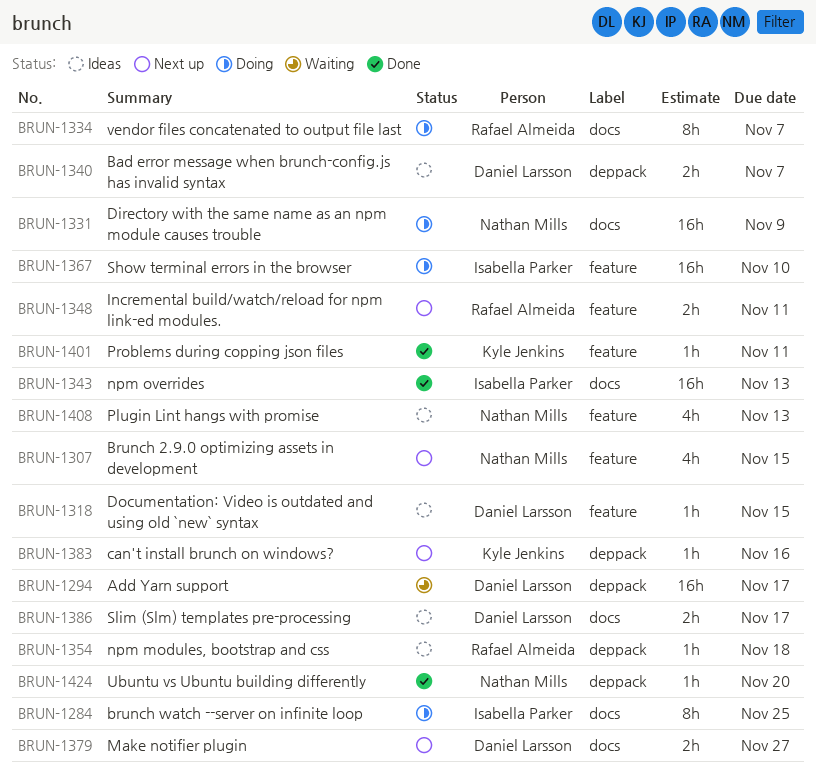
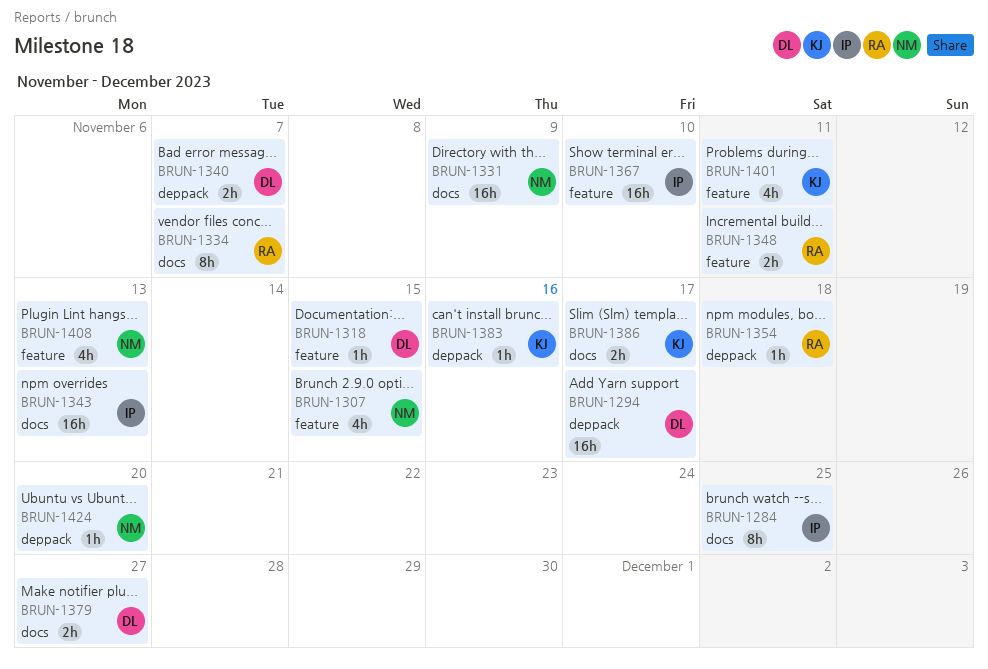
BRUN-1386, owner: Daniel Larsson -> Kyle Jenkins
BRUN-1401, estimate: 1h -> 4h

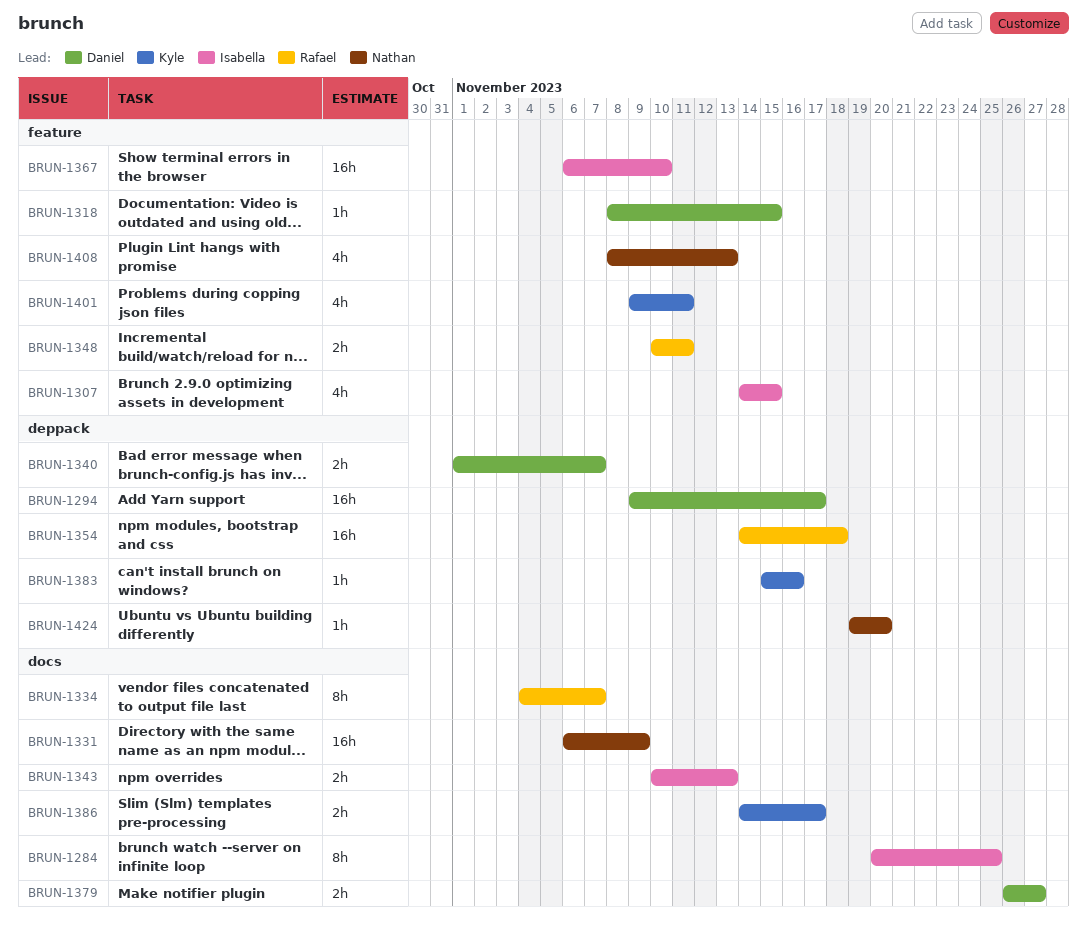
BRUN-1307, owner: Nathan -> Isabella
BRUN-1343, estimate: 16h -> 2h
BRUN-1354, estimate: 1h -> 16h

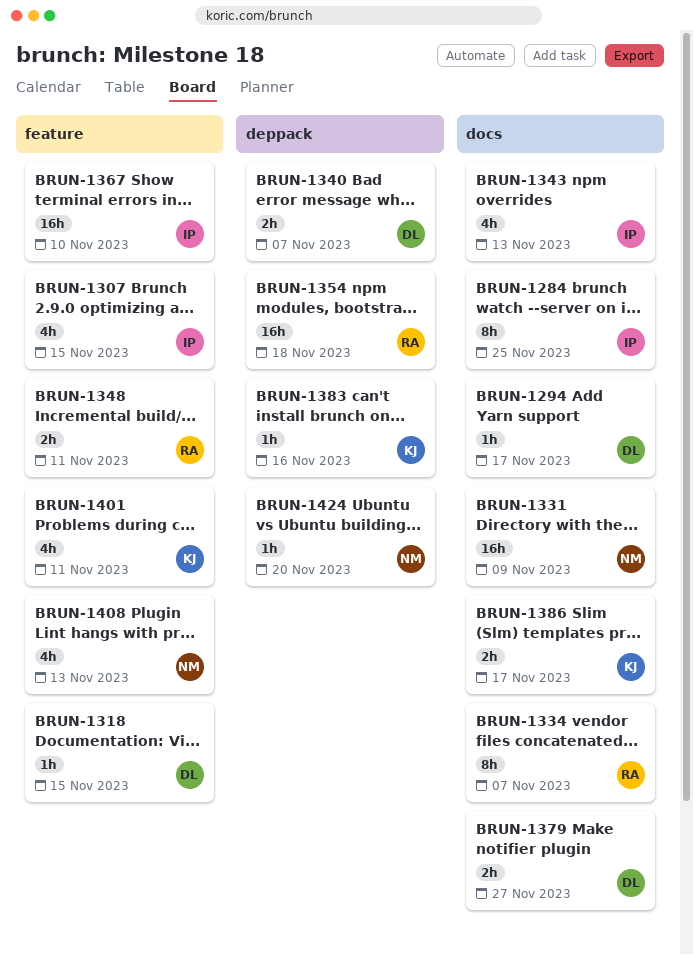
BRUN-1294, label: deppack -> docs
BRUN-1294, estimate: 16h -> 1h
BRUN-1343, estimate: 2h -> 4h

